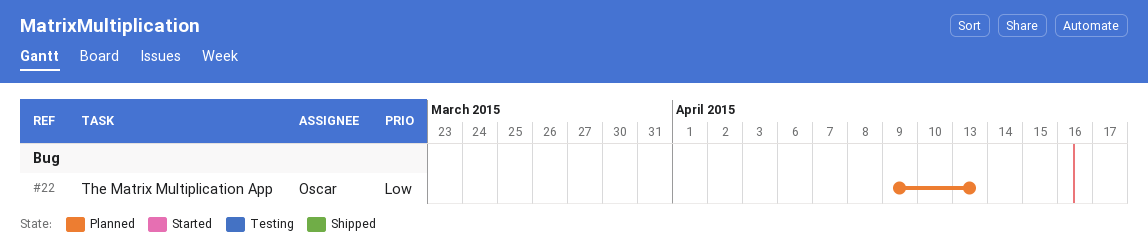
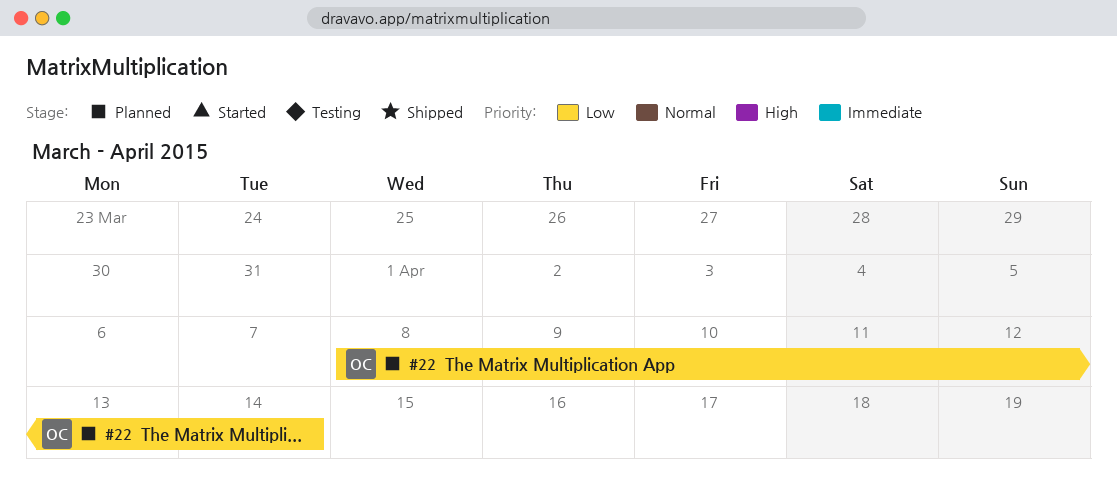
#22, start: Apr 9 -> Apr 8
#22, due: Apr 13 -> Apr 14

